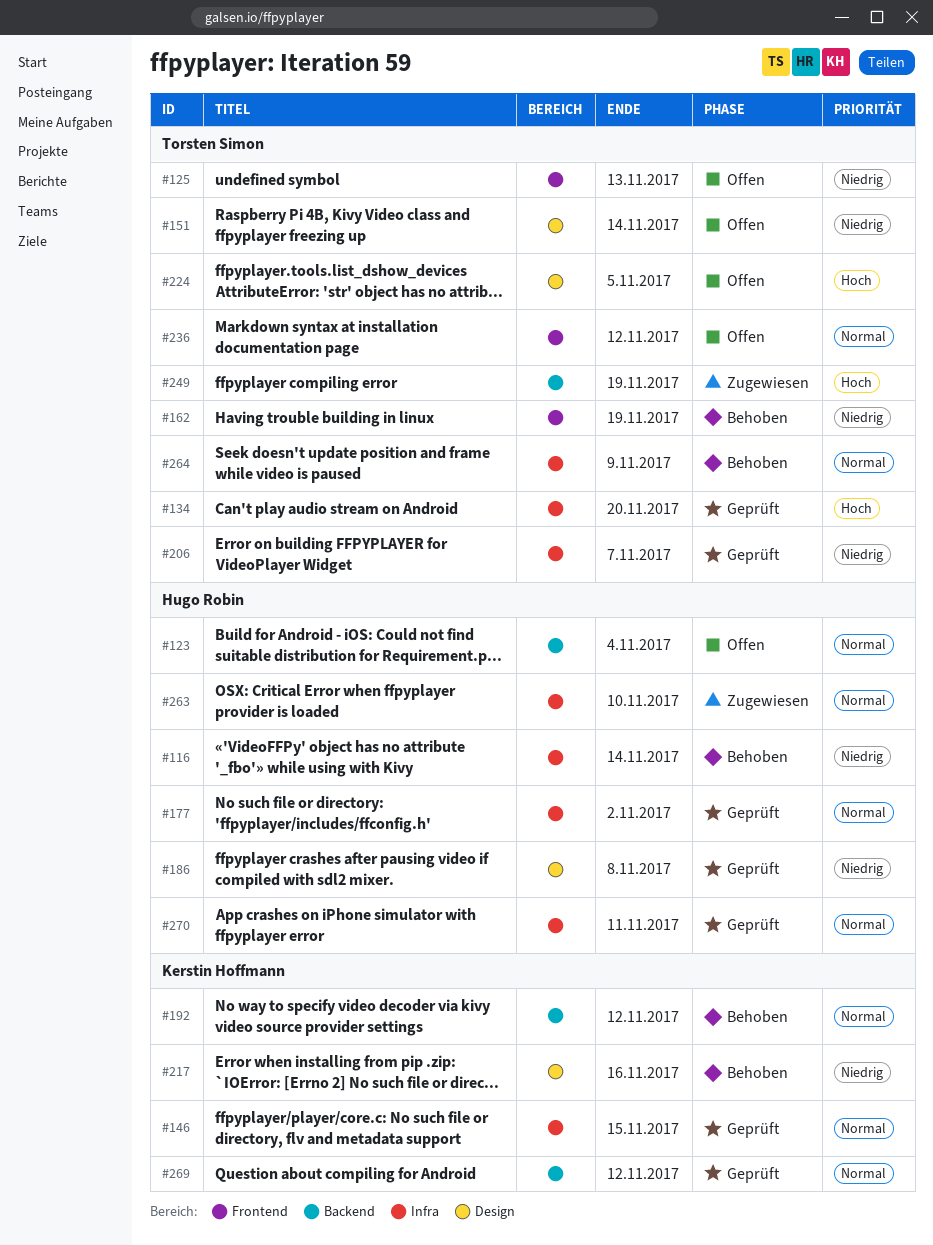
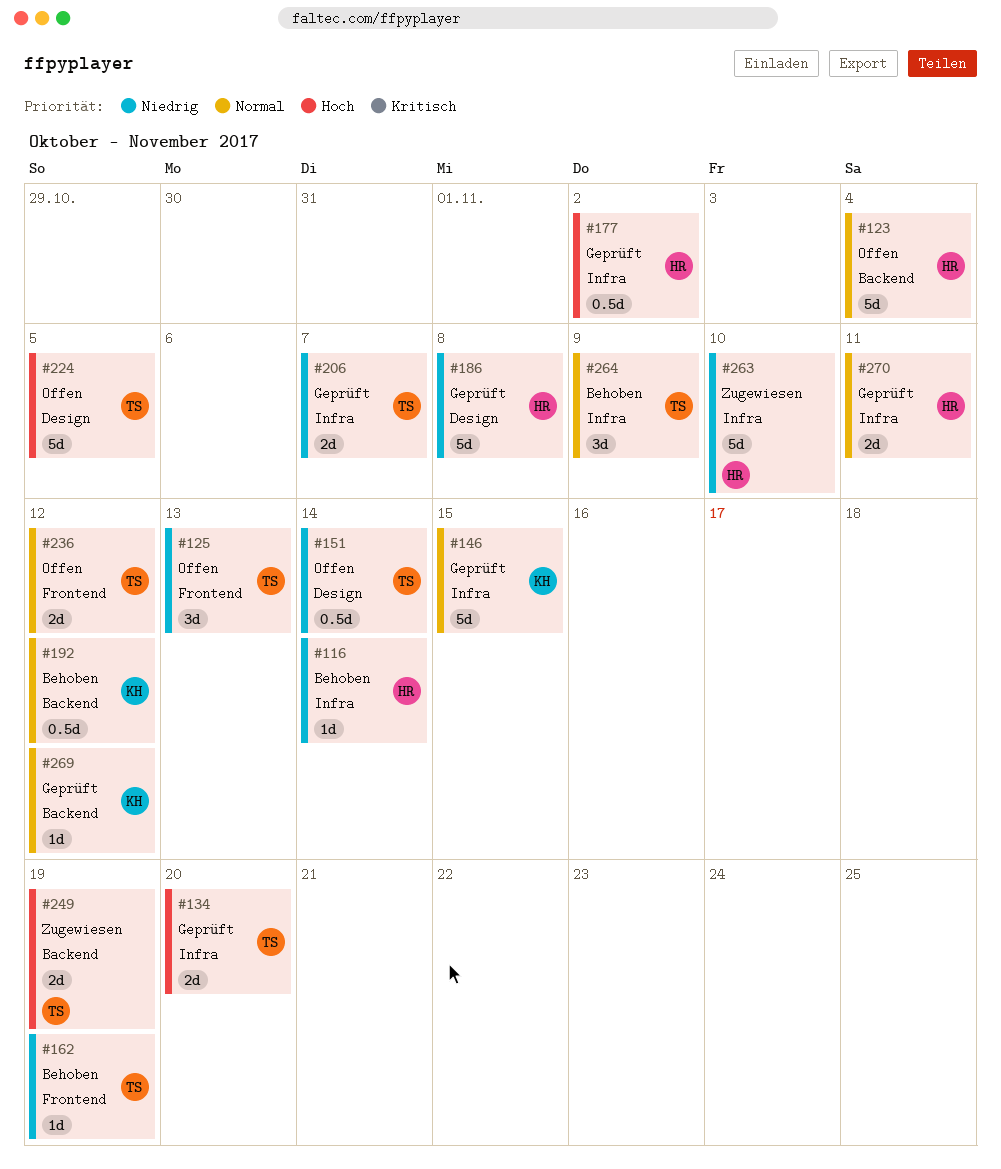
#177, priority: Normal -> Hoch
#217: present -> none
#263, priority: Normal -> Niedrig

